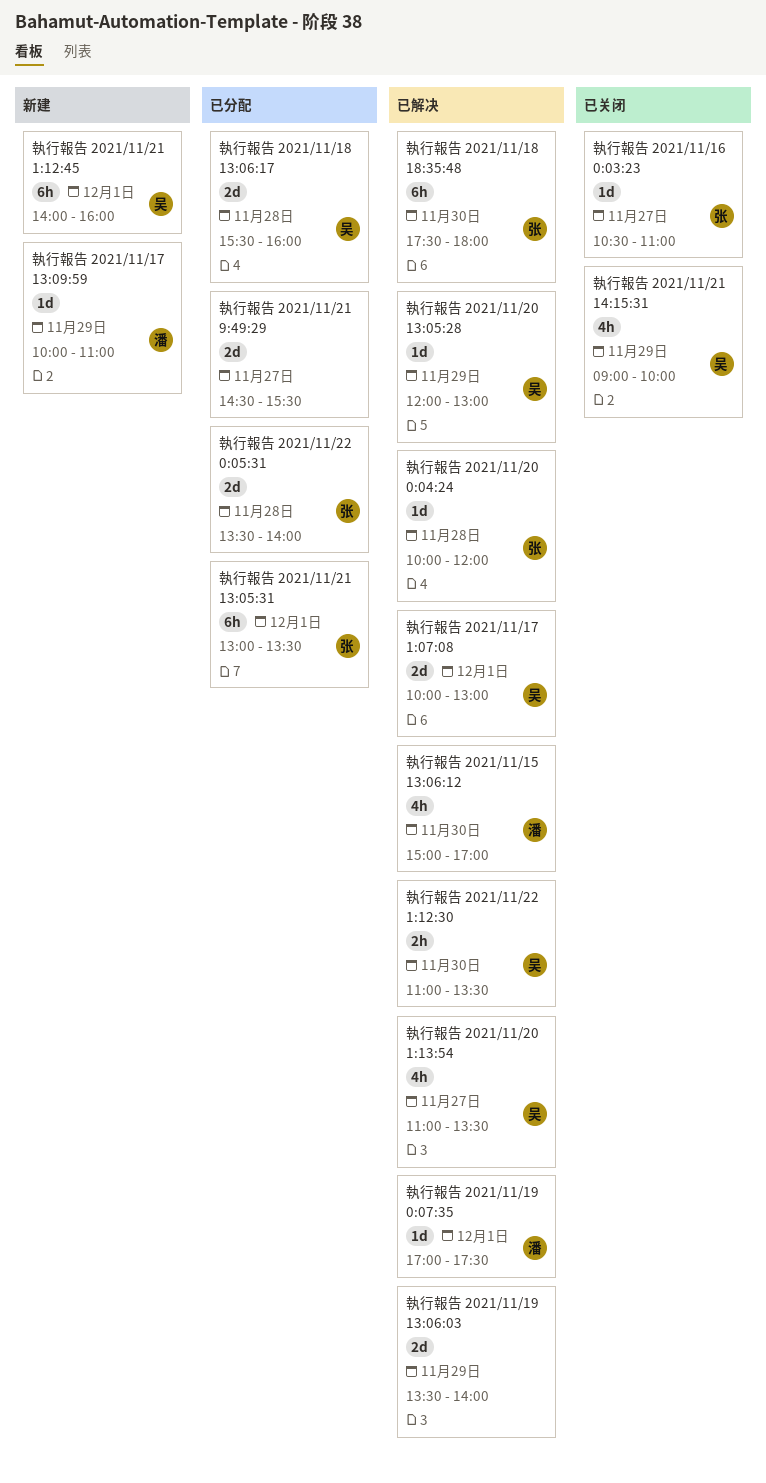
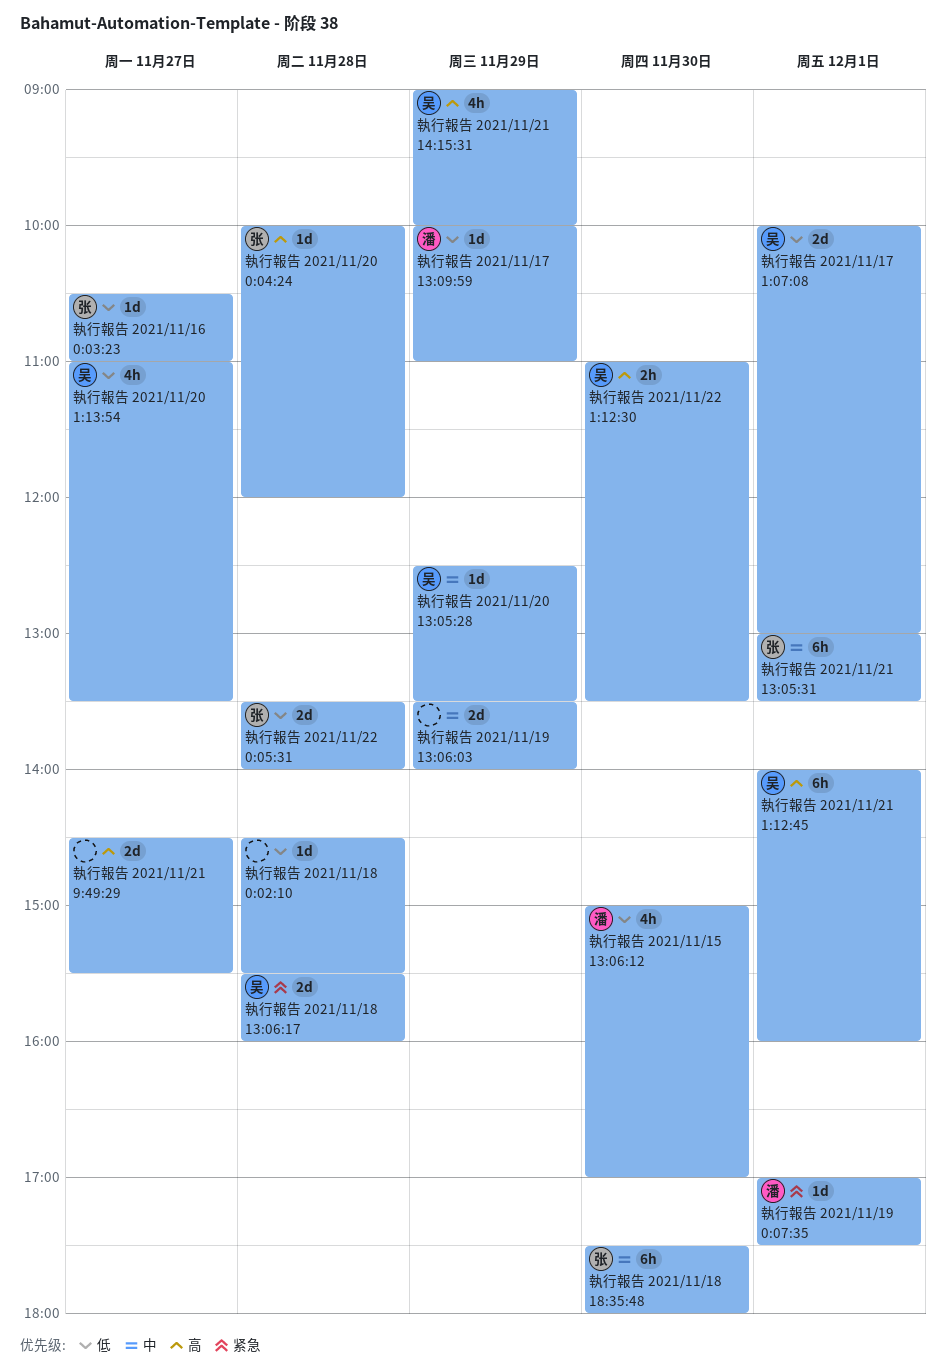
執行報告 2021/11/18 0:02:10: none -> present
執行報告 2021/11/20 13:05:28, begins: 12:00 -> 12:30
執行報告 2021/11/20 13:05:28, ends: 13:00 -> 13:30

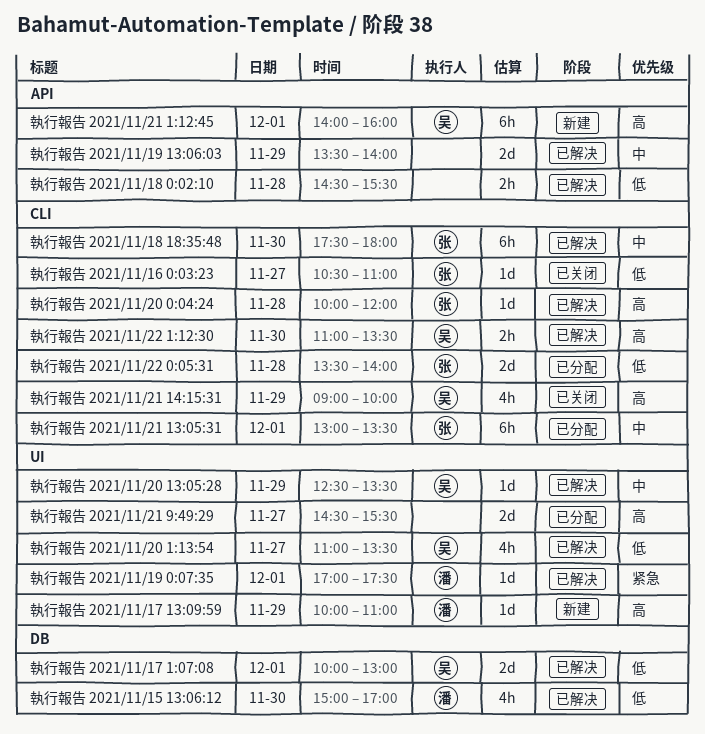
執行報告 2021/11/17 13:09:59, priority: 低 -> 高
執行報告 2021/11/18 0:02:10, estimate: 1d -> 2h
執行報告 2021/11/18 13:06:17: present -> none

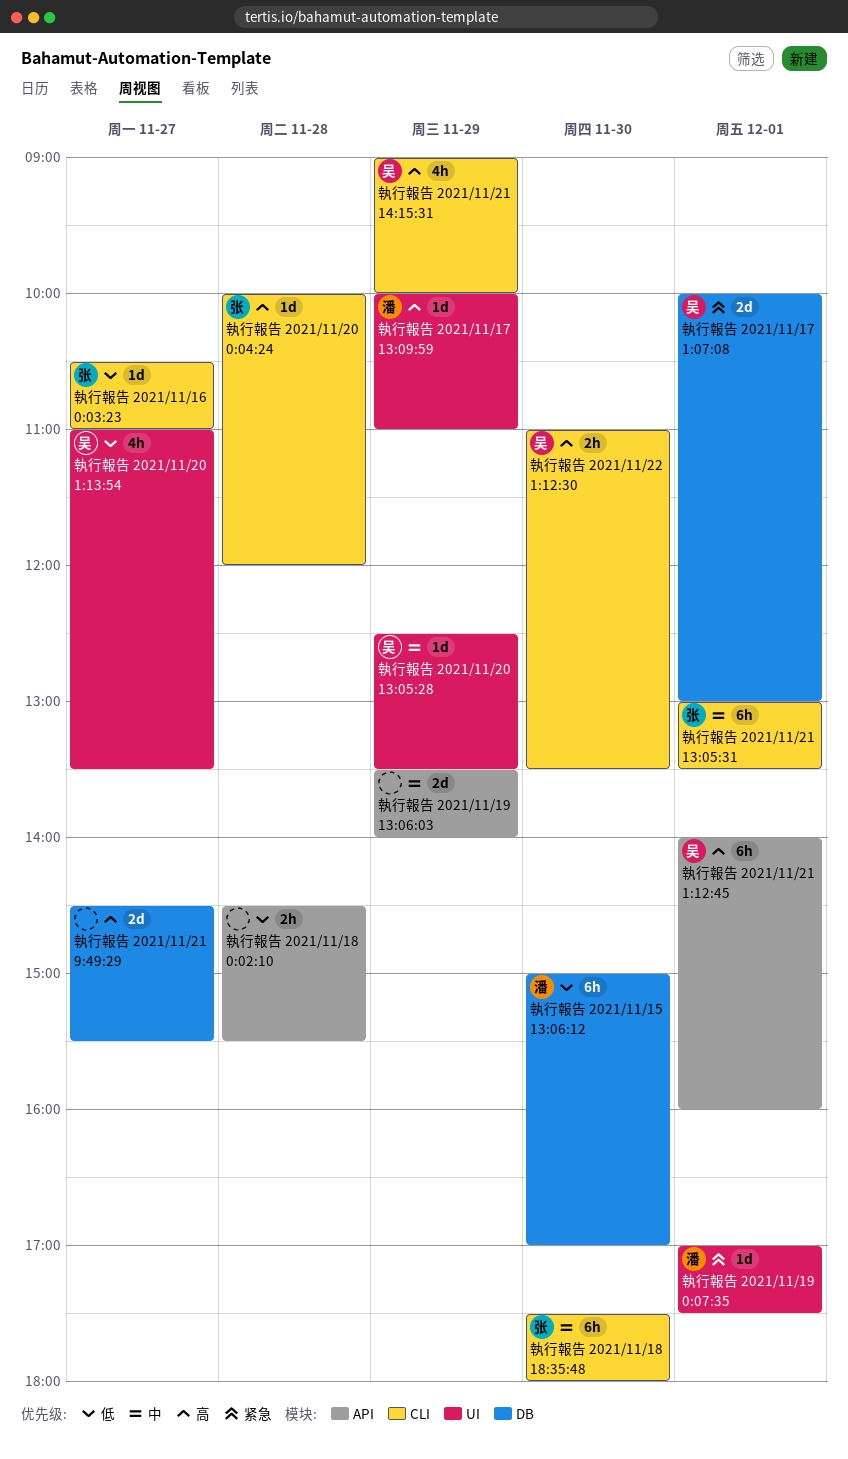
執行報告 2021/11/15 13:06:12, estimate: 4h -> 6h
執行報告 2021/11/17 1:07:08, priority: 低 -> 紧急
執行報告 2021/11/21 9:49:29, label: UI -> DB
執行報告 2021/11/22 0:05:31: present -> none

